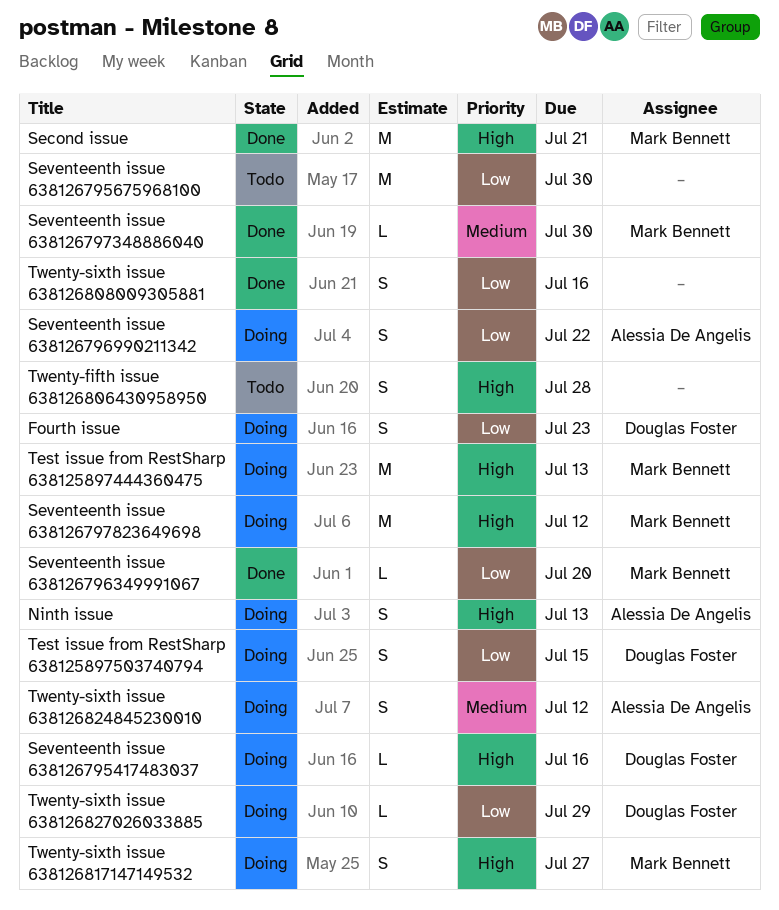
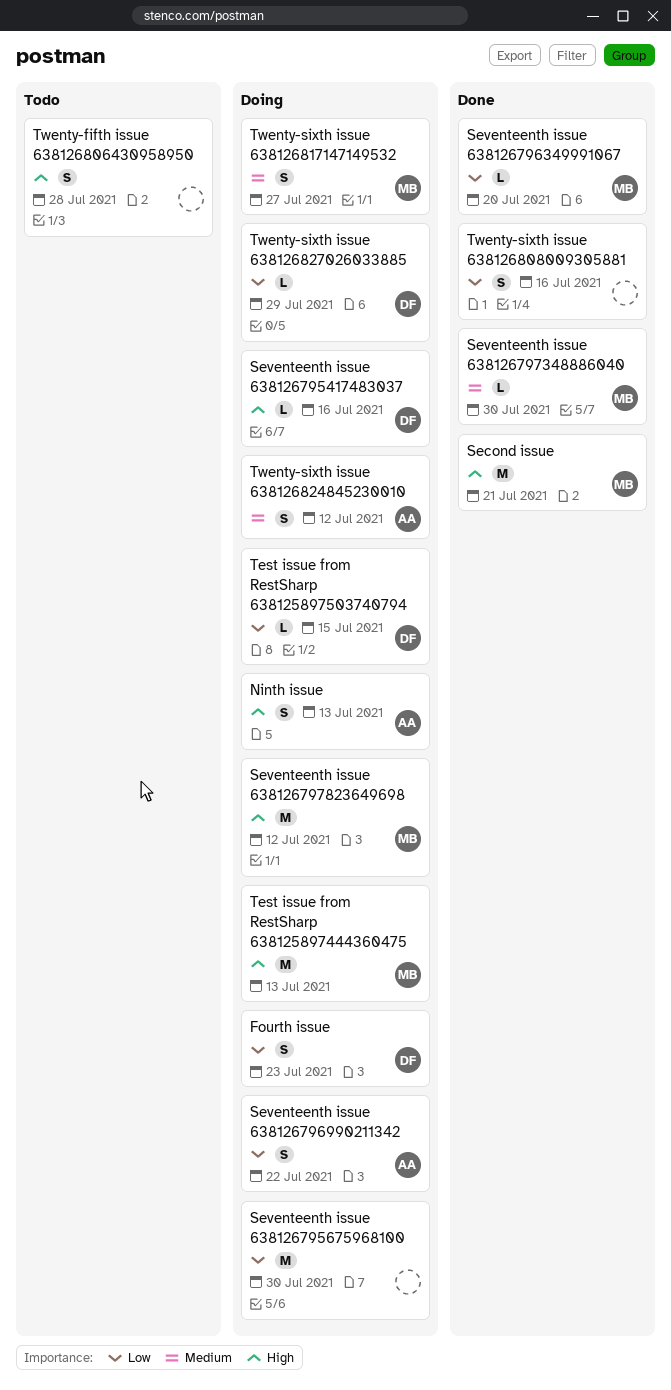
Seventeenth issue 638126795675968100, status: Todo -> Doing
Test issue from RestSharp 638125897503740794, estimate: S -> L
Twenty-sixth issue 638126817147149532, priority: High -> Medium

